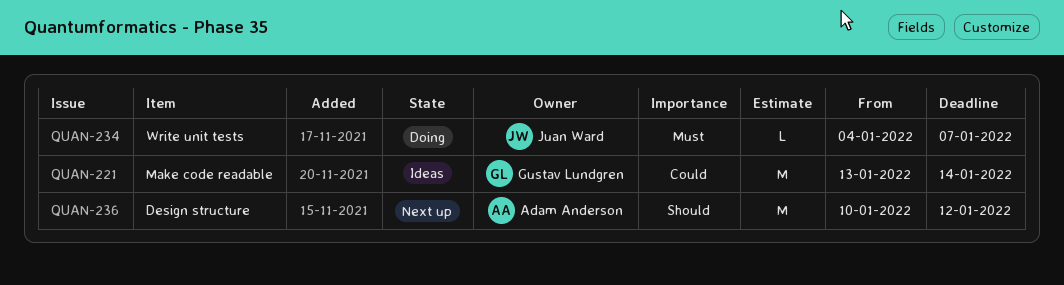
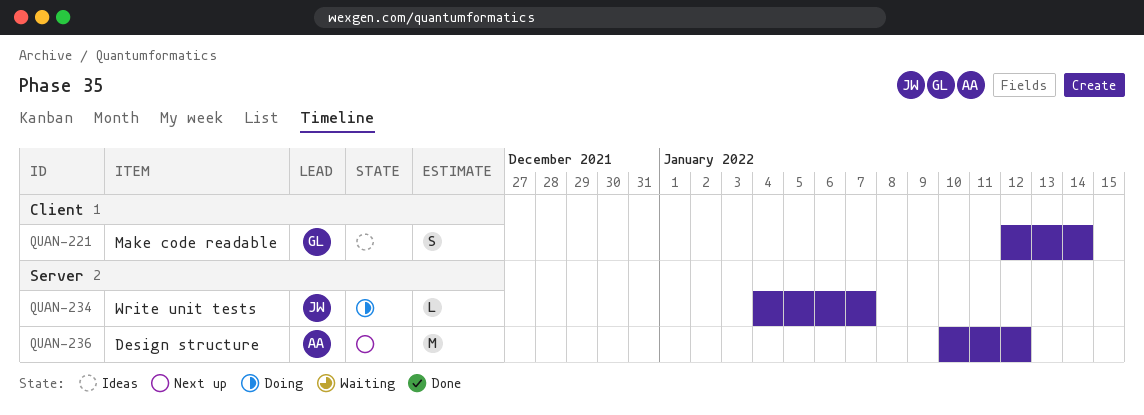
QUAN-221, estimate: M -> S
QUAN-221, start: Jan 13 -> Jan 12

